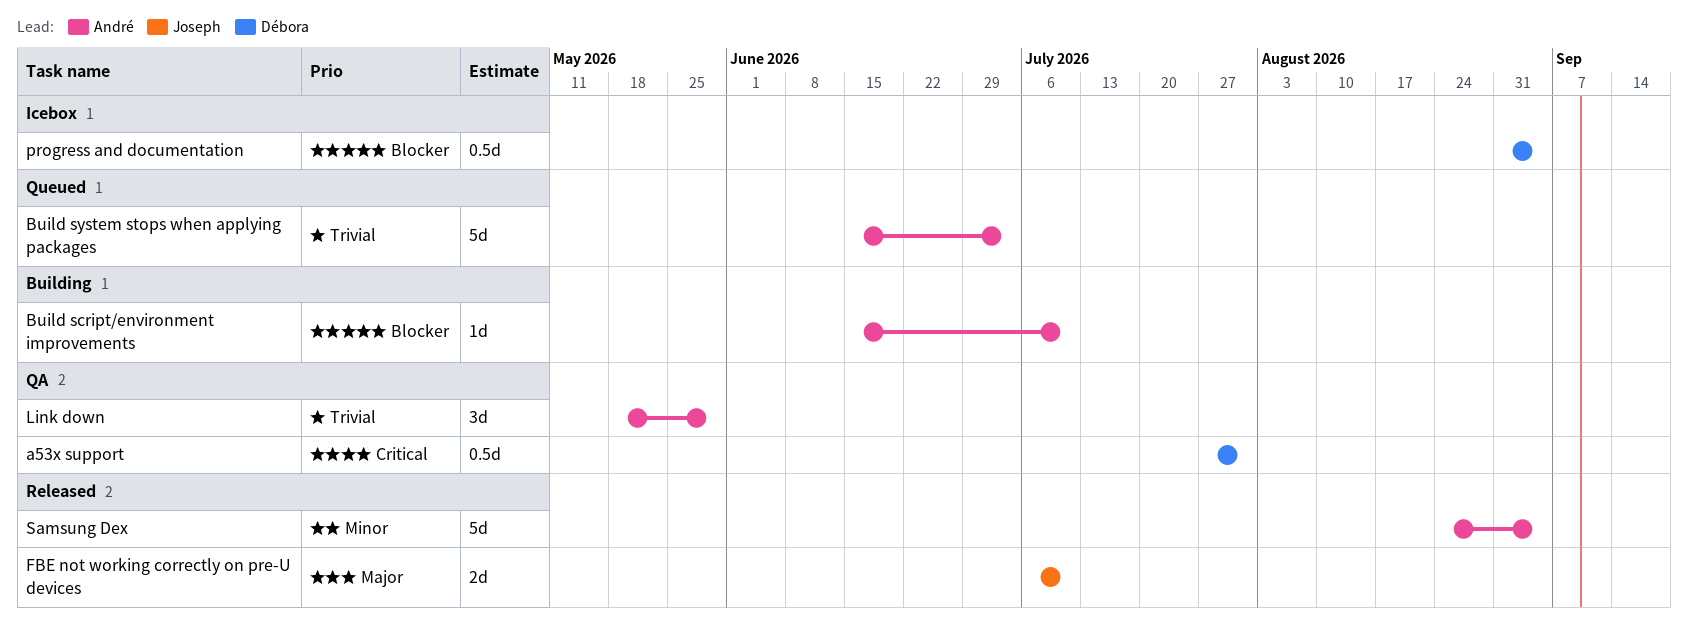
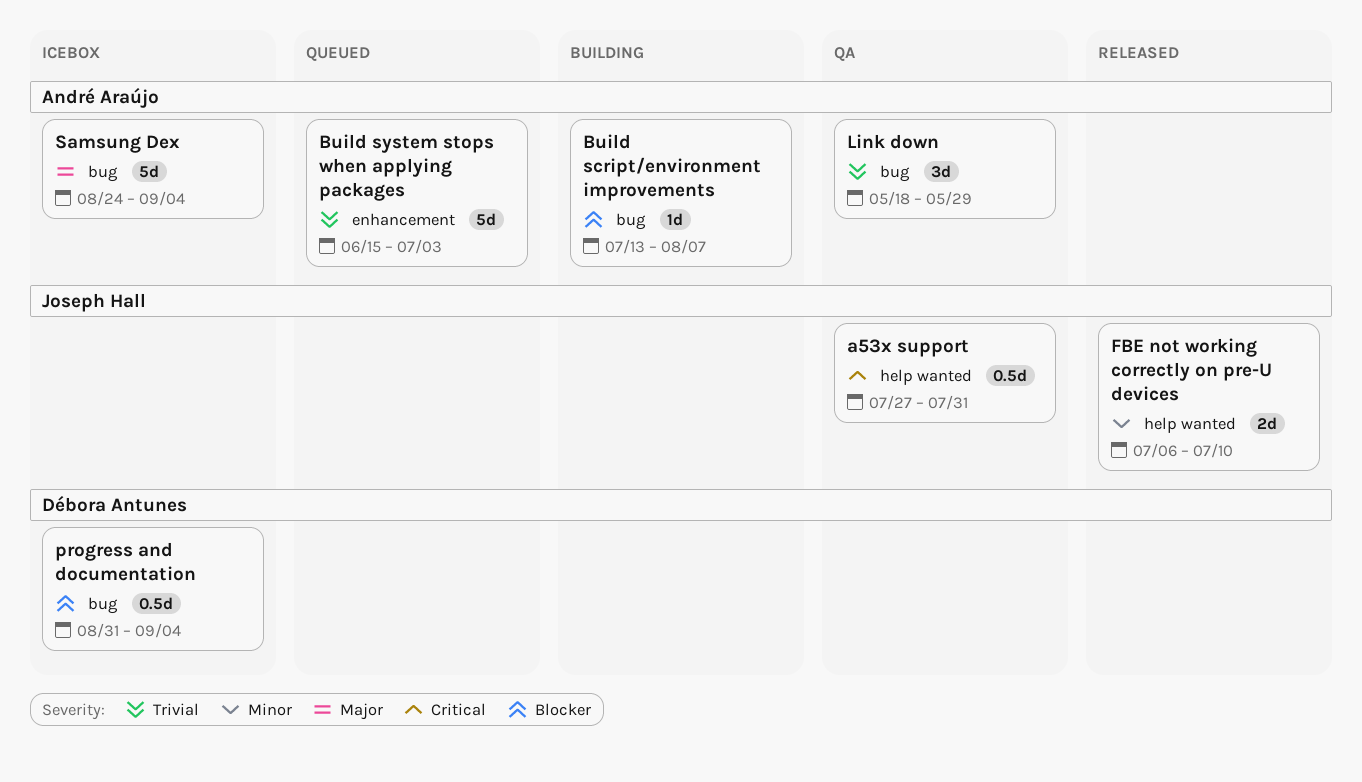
a53x support, owner: Débora Antunes -> Joseph Hall
Build script/environment improvements, start: Jun 15 -> Jul 13
Build script/environment improvements, due: Jul 10 -> Aug 7
FBE not working correctly on pre-U devices, priority: Major -> Minor
Samsung Dex, status: Released -> Icebox
Samsung Dex, priority: Minor -> Major

